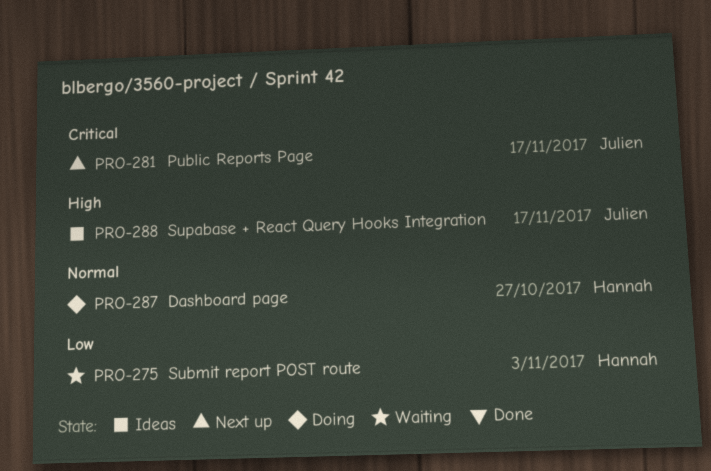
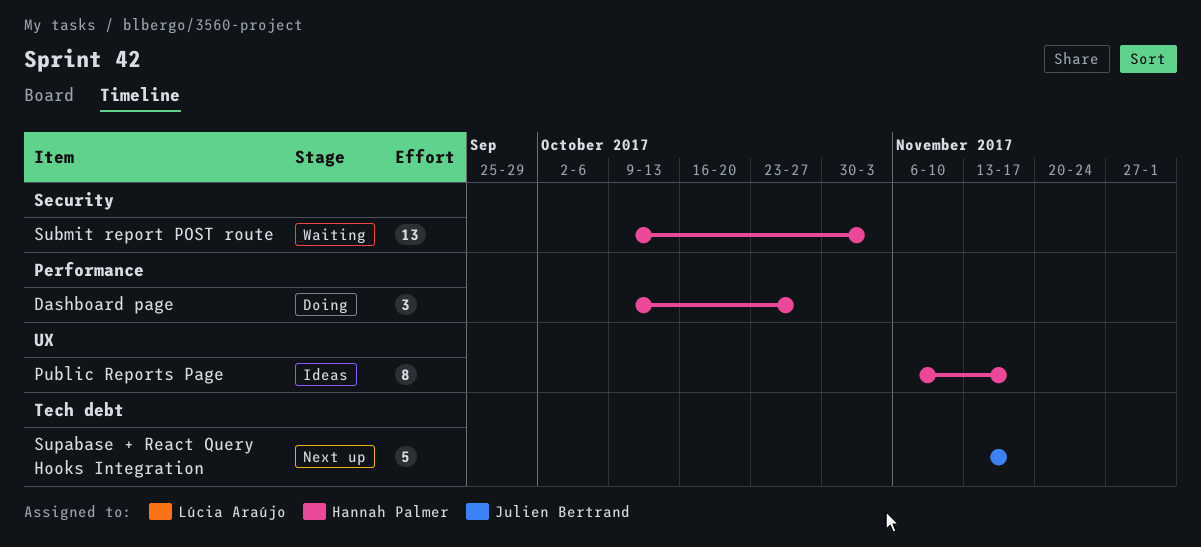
Public Reports Page, status: Next up -> Ideas
Public Reports Page, owner: Julien Bertrand -> Hannah Palmer
Supabase + React Query Hooks Integration, status: Ideas -> Next up

